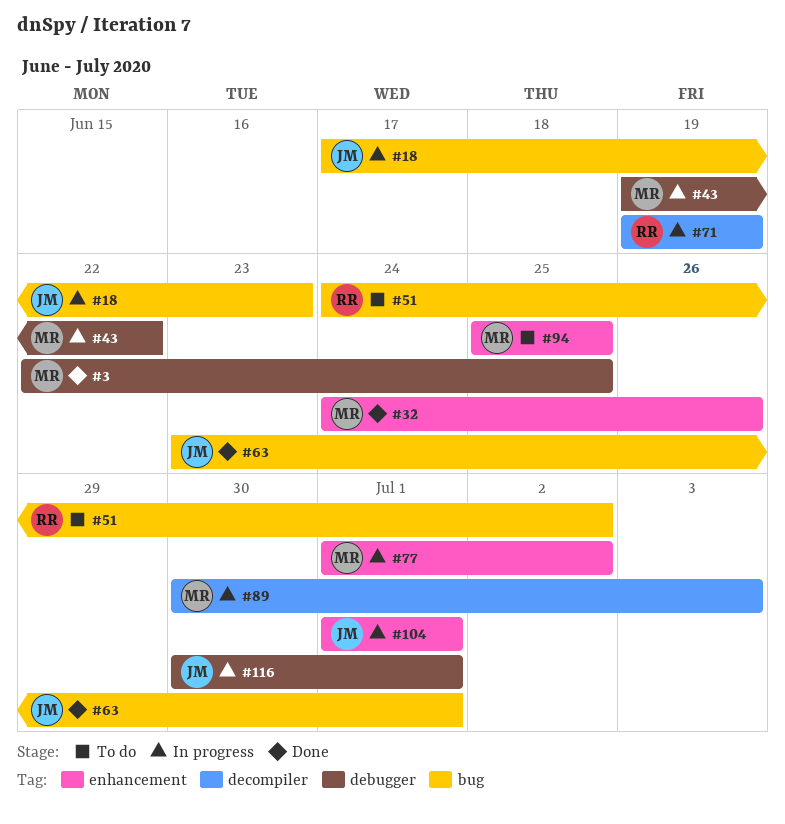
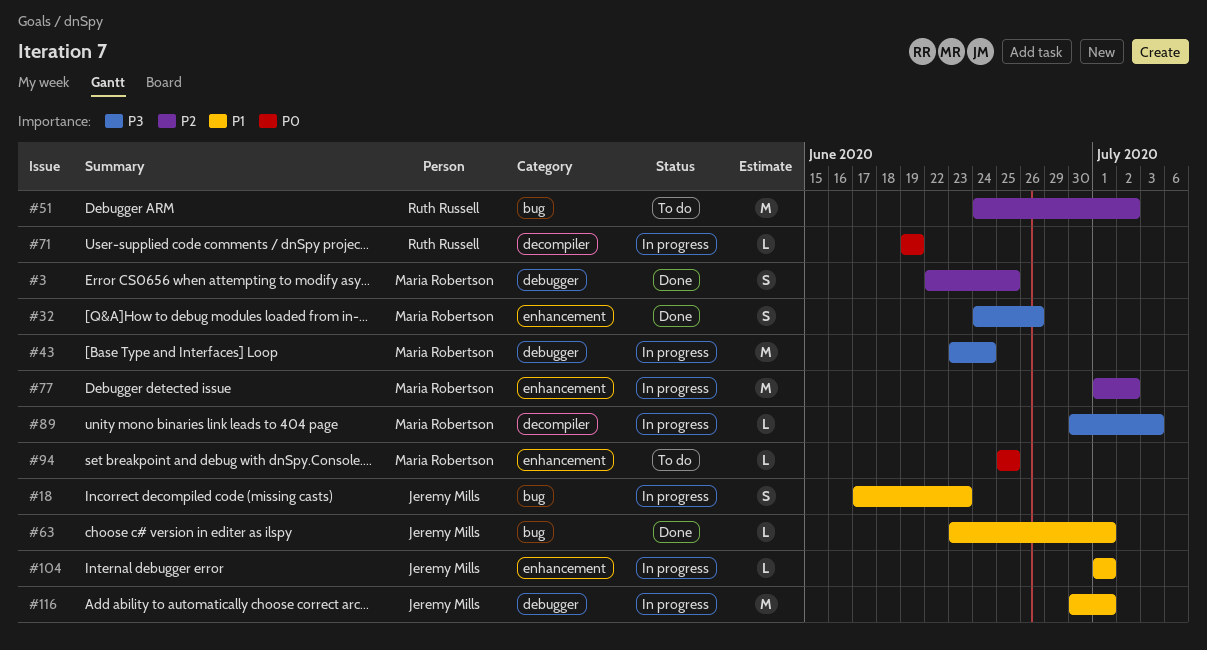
#43, start: Jun 19 -> Jun 23
#43, due: Jun 22 -> Jun 24

